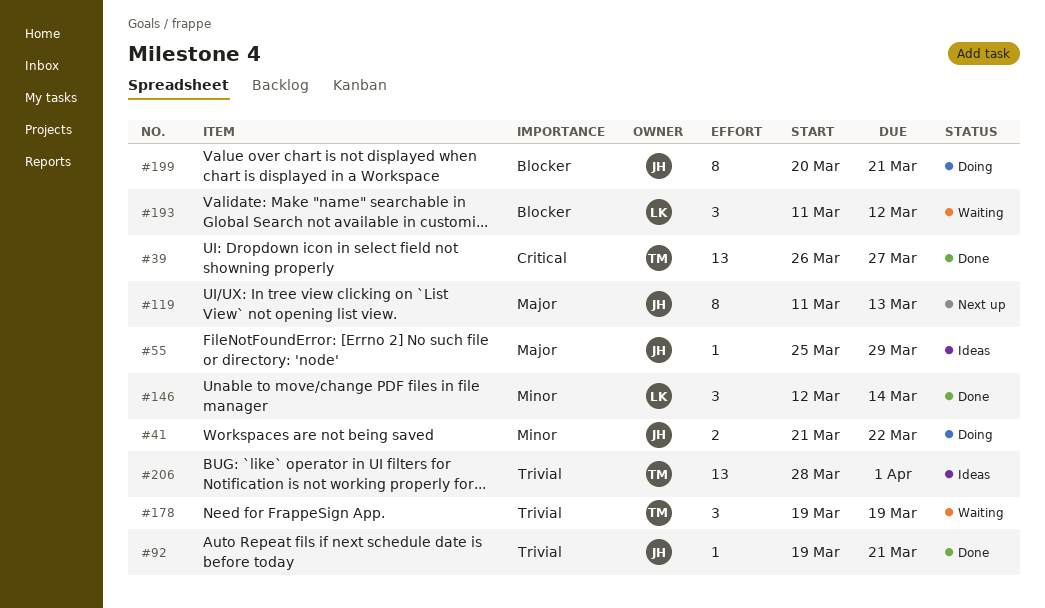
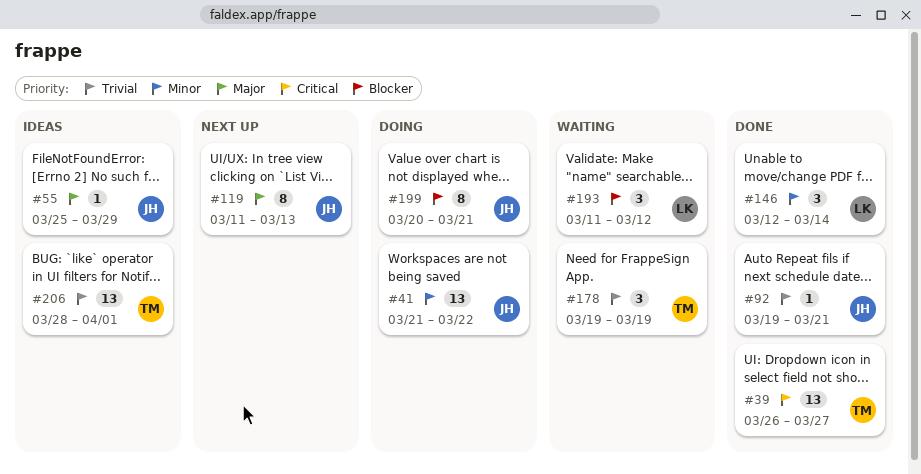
#41, estimate: 2 -> 13

